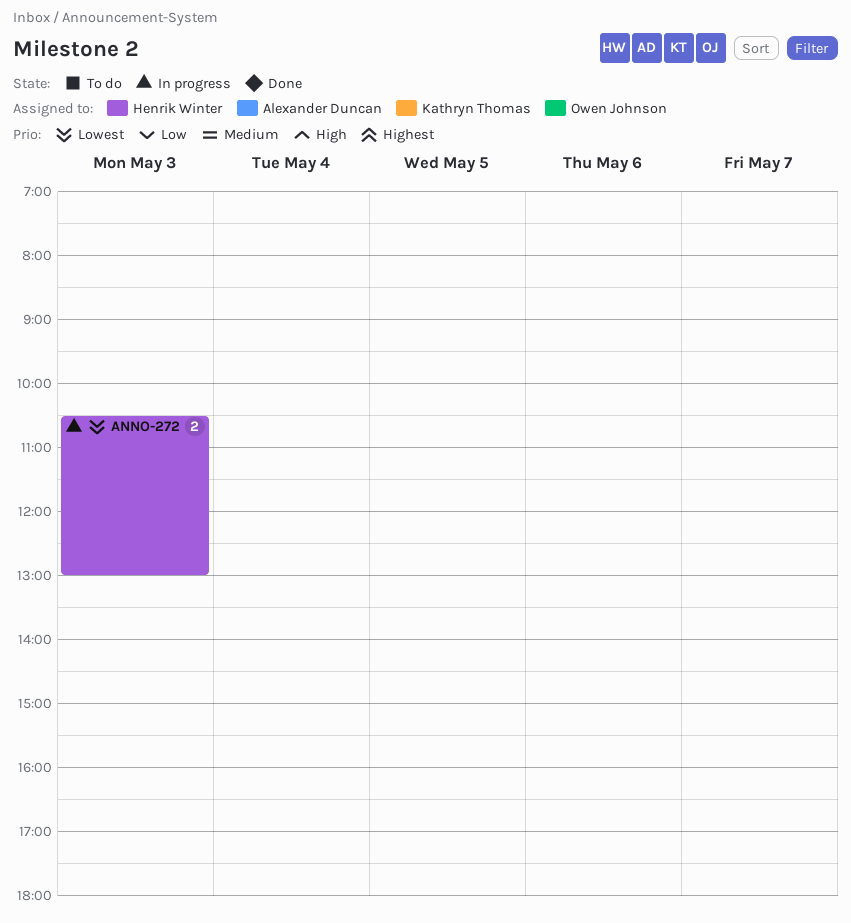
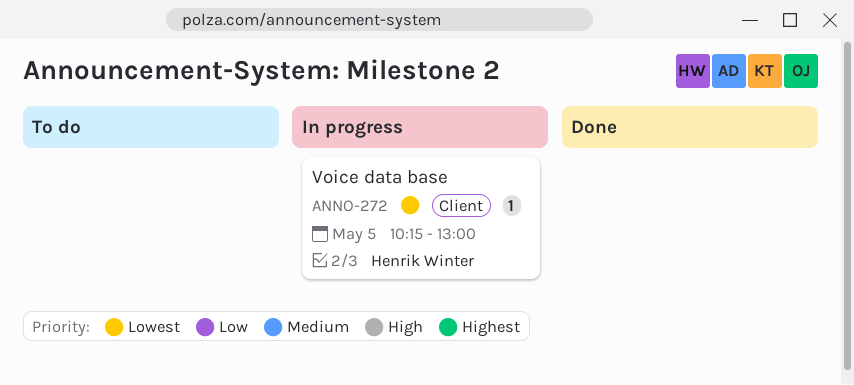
ANNO-272, estimate: 2 -> 1
ANNO-272, day: May 3 -> May 5
ANNO-272, begins: 10:30 -> 10:15

